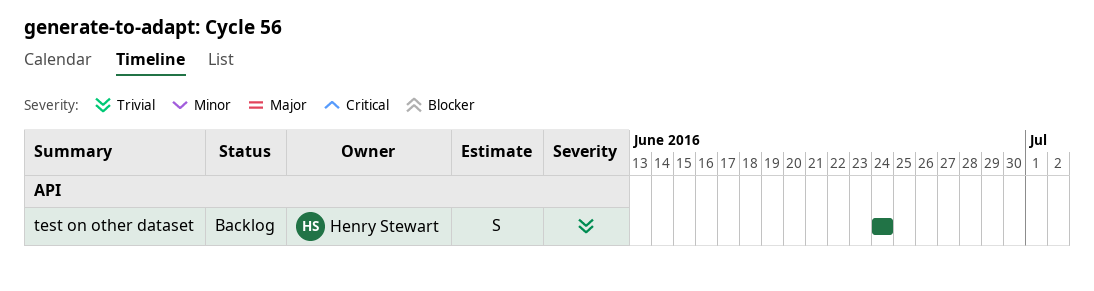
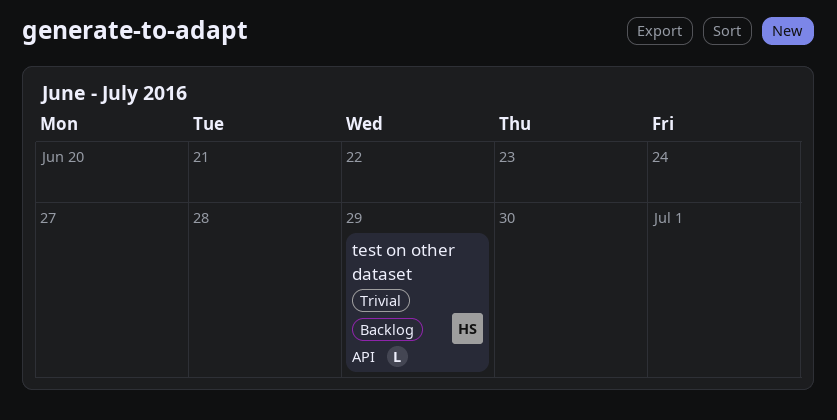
test on other dataset, estimate: S -> L
test on other dataset, due: Jun 24 -> Jun 29

